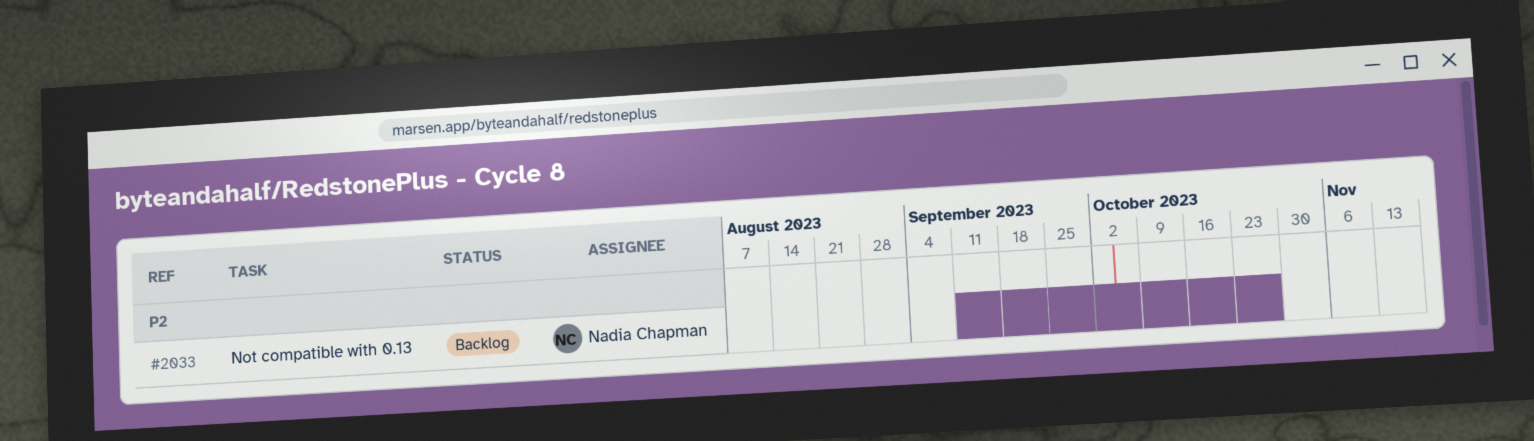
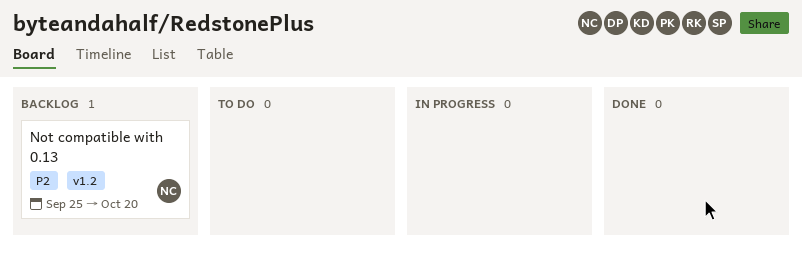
Not compatible with 0.13, start: Sep 11 -> Sep 25
Not compatible with 0.13, due: Oct 27 -> Oct 20

